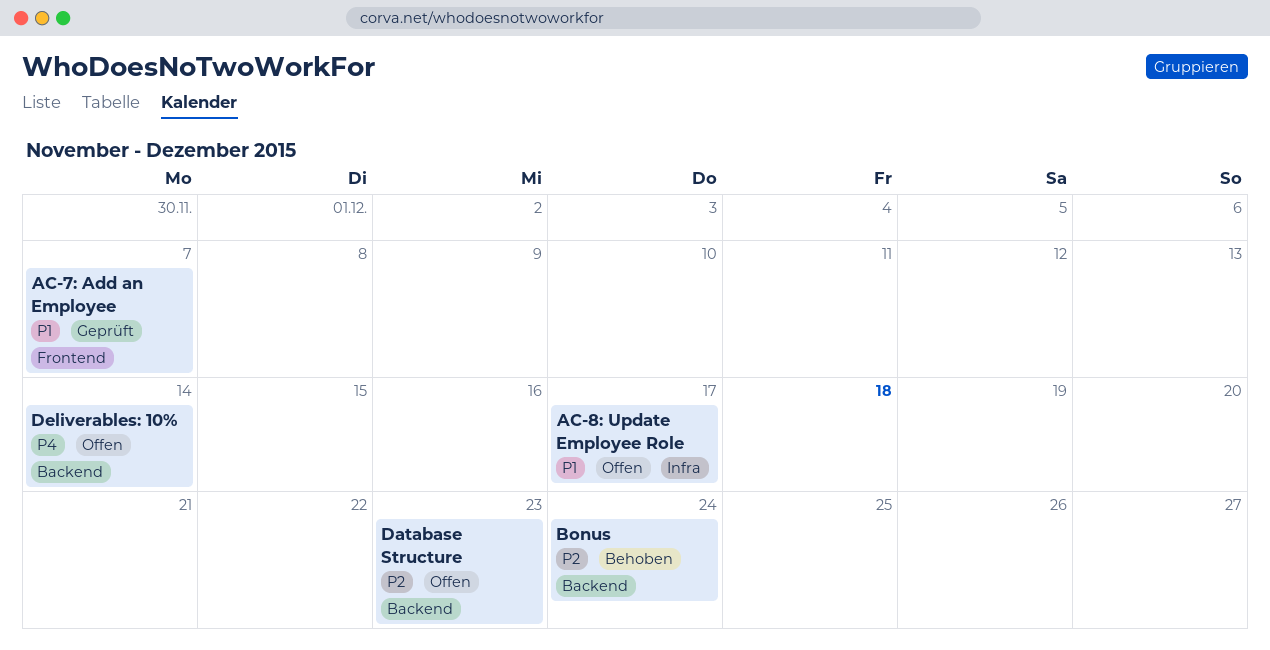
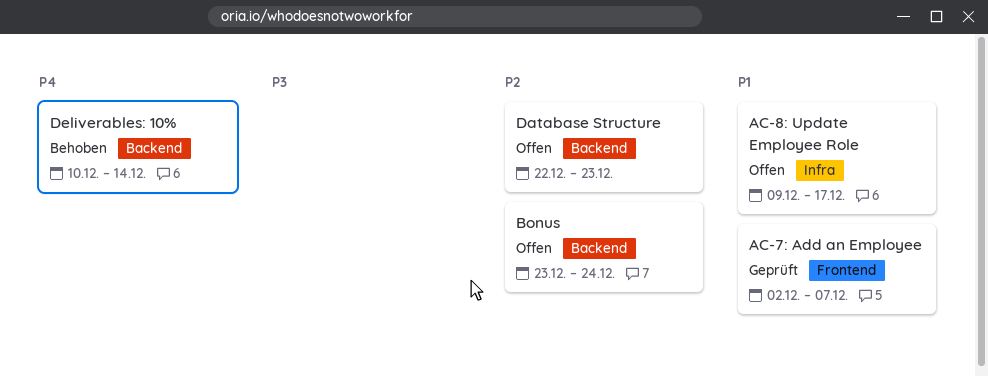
Bonus, status: Behoben -> Offen
Deliverables: 10%, status: Offen -> Behoben

